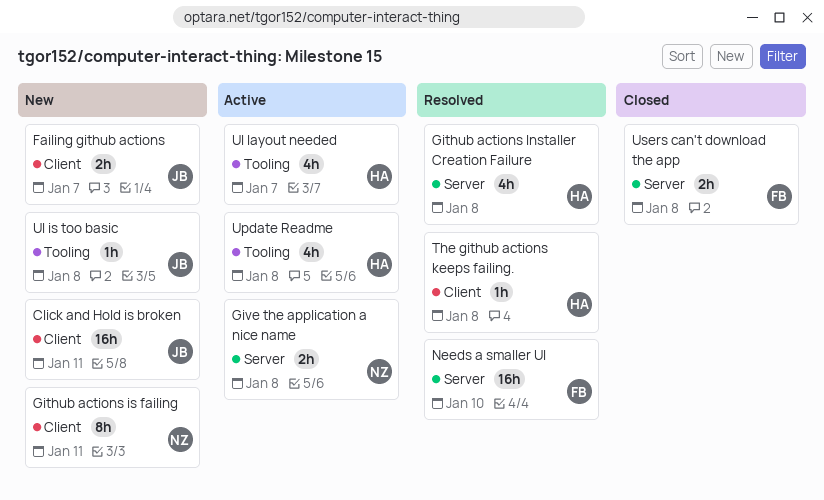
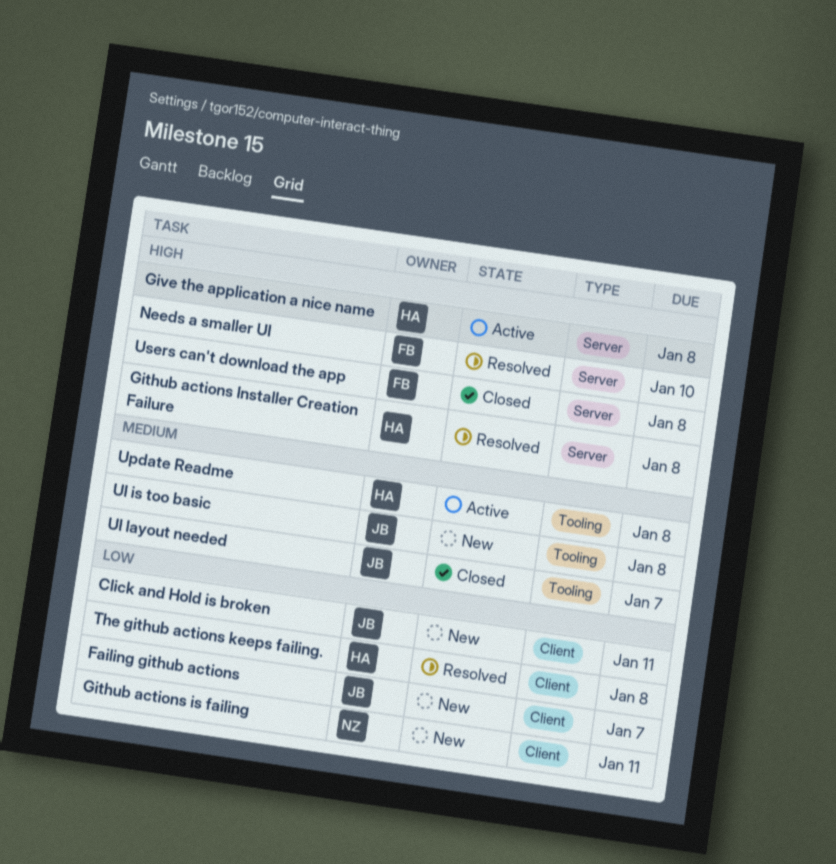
Give the application a nice name, owner: NZ -> HA
UI layout needed, status: Active -> Closed
UI layout needed, owner: HA -> JB

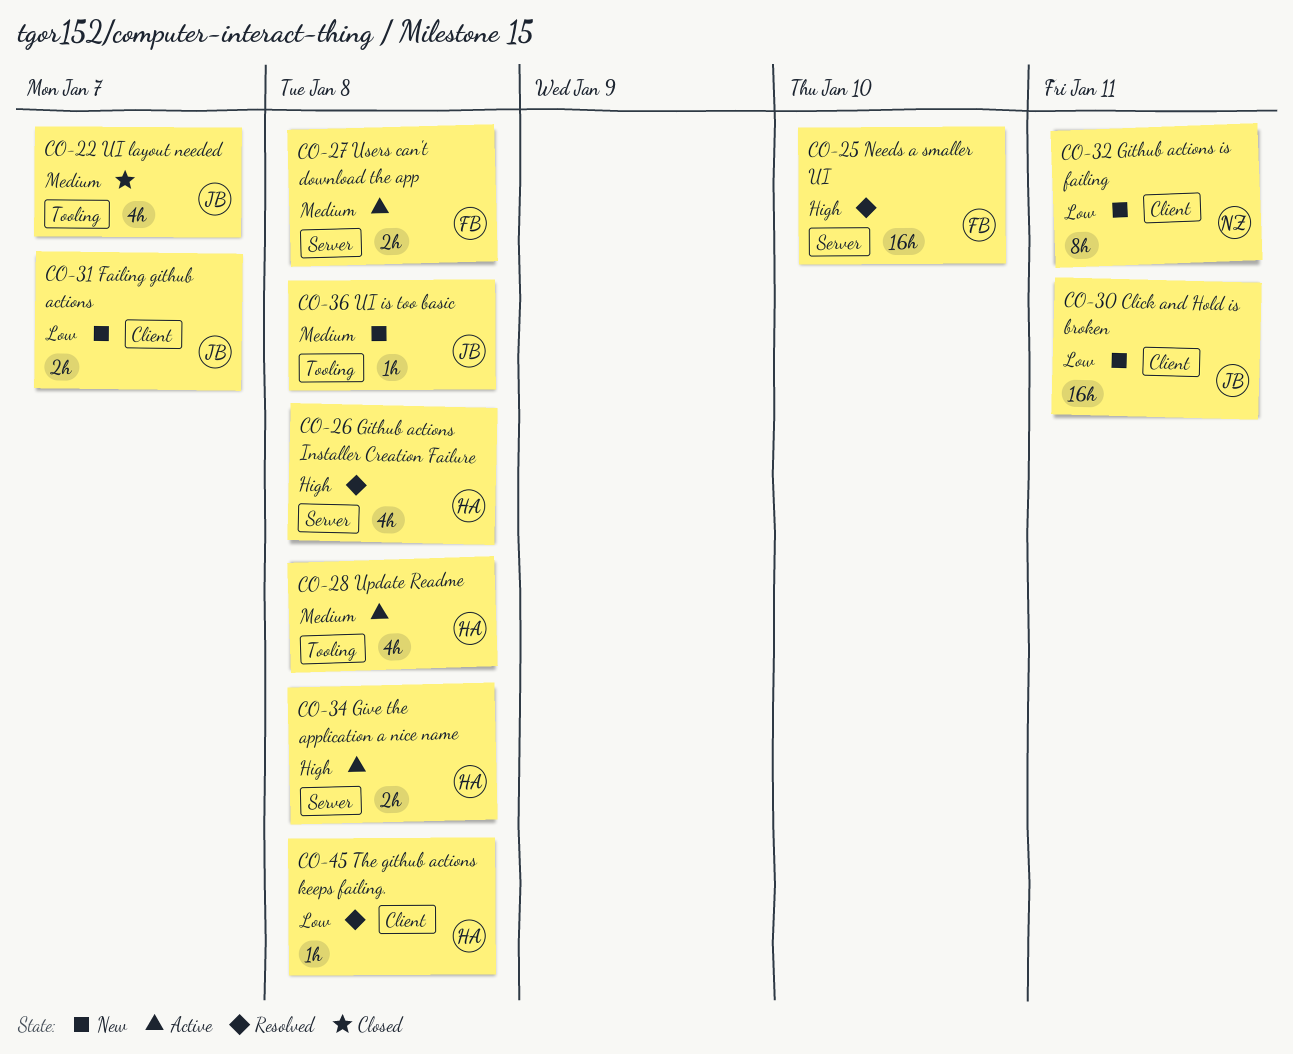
Users can't download the app, status: Closed -> Active
Users can't download the app, priority: High -> Medium

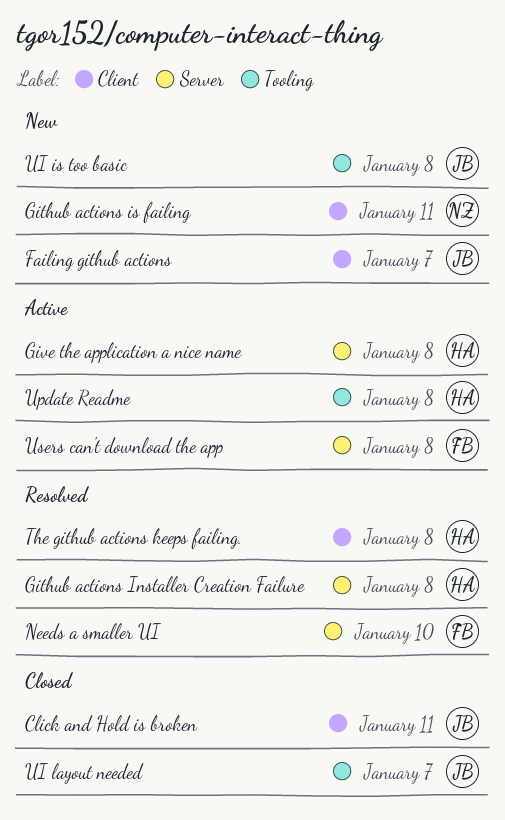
Click and Hold is broken, status: New -> Closed

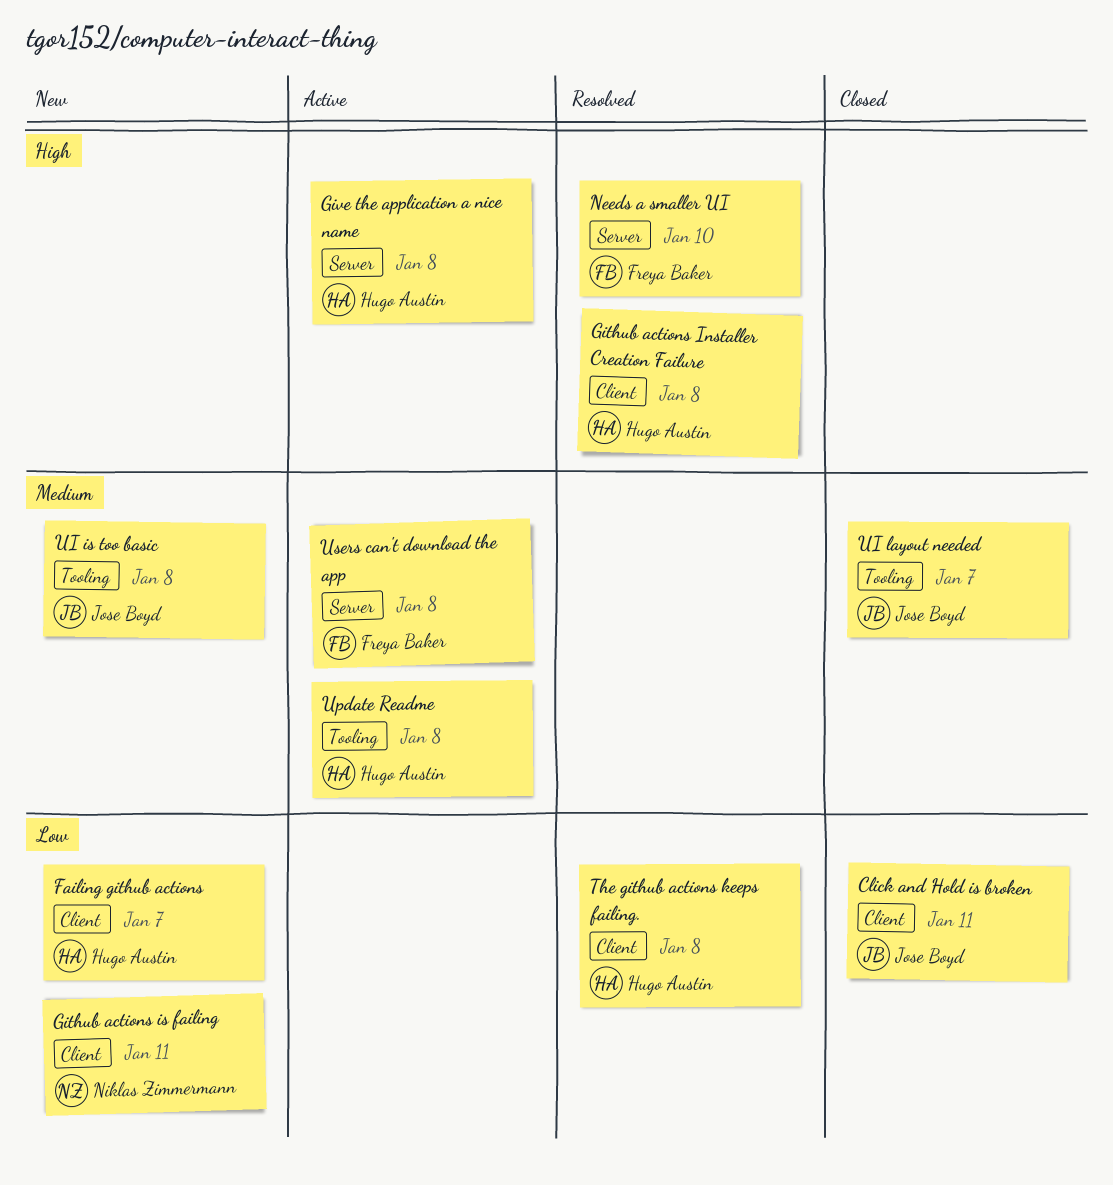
Failing github actions, owner: Jose Boyd -> Hugo Austin
Github actions Installer Creation Failure, label: Server -> Client

